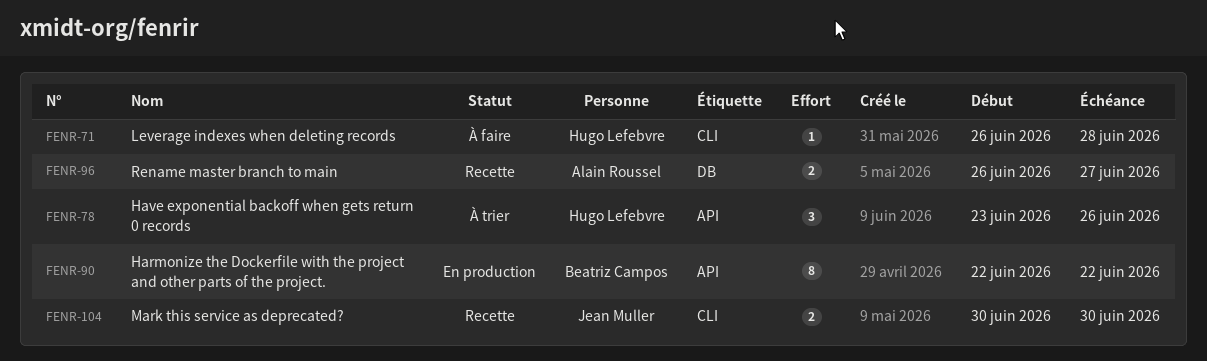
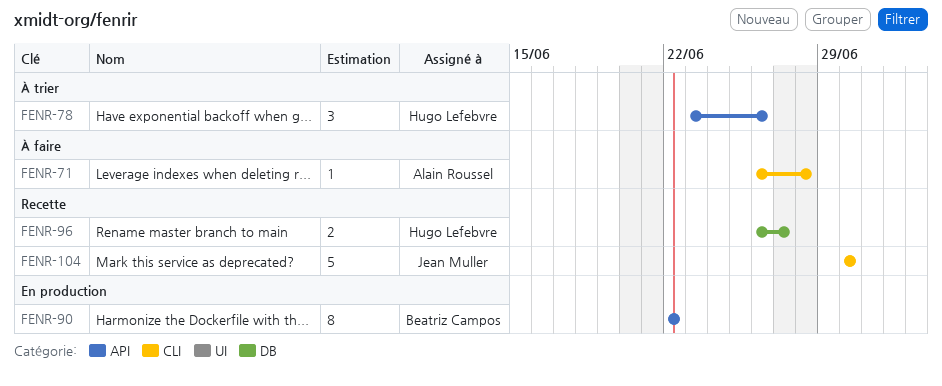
FENR-71, owner: Hugo Lefebvre -> Alain Roussel
FENR-96, owner: Alain Roussel -> Hugo Lefebvre
FENR-104, estimate: 2 -> 5

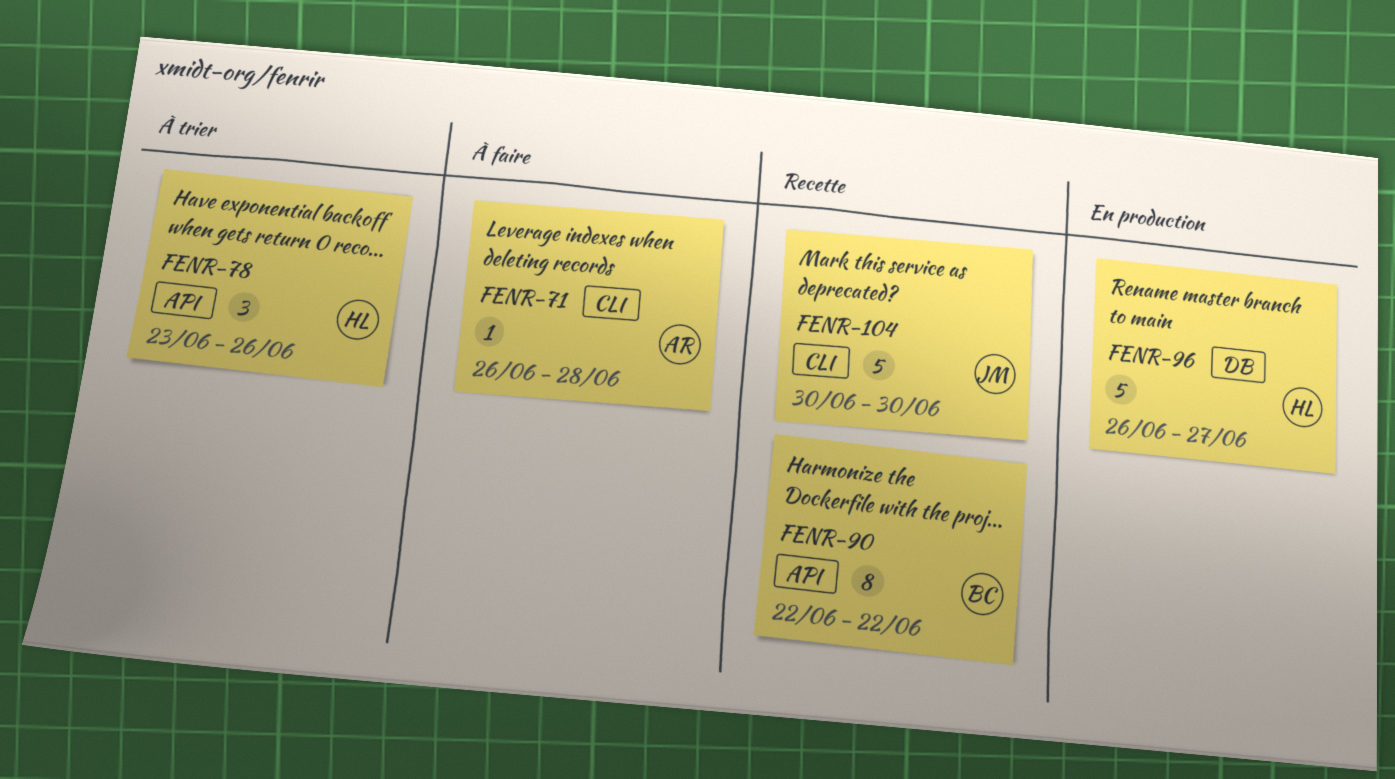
FENR-90, status: En production -> Recette
FENR-96, status: Recette -> En production
FENR-96, estimate: 2 -> 5

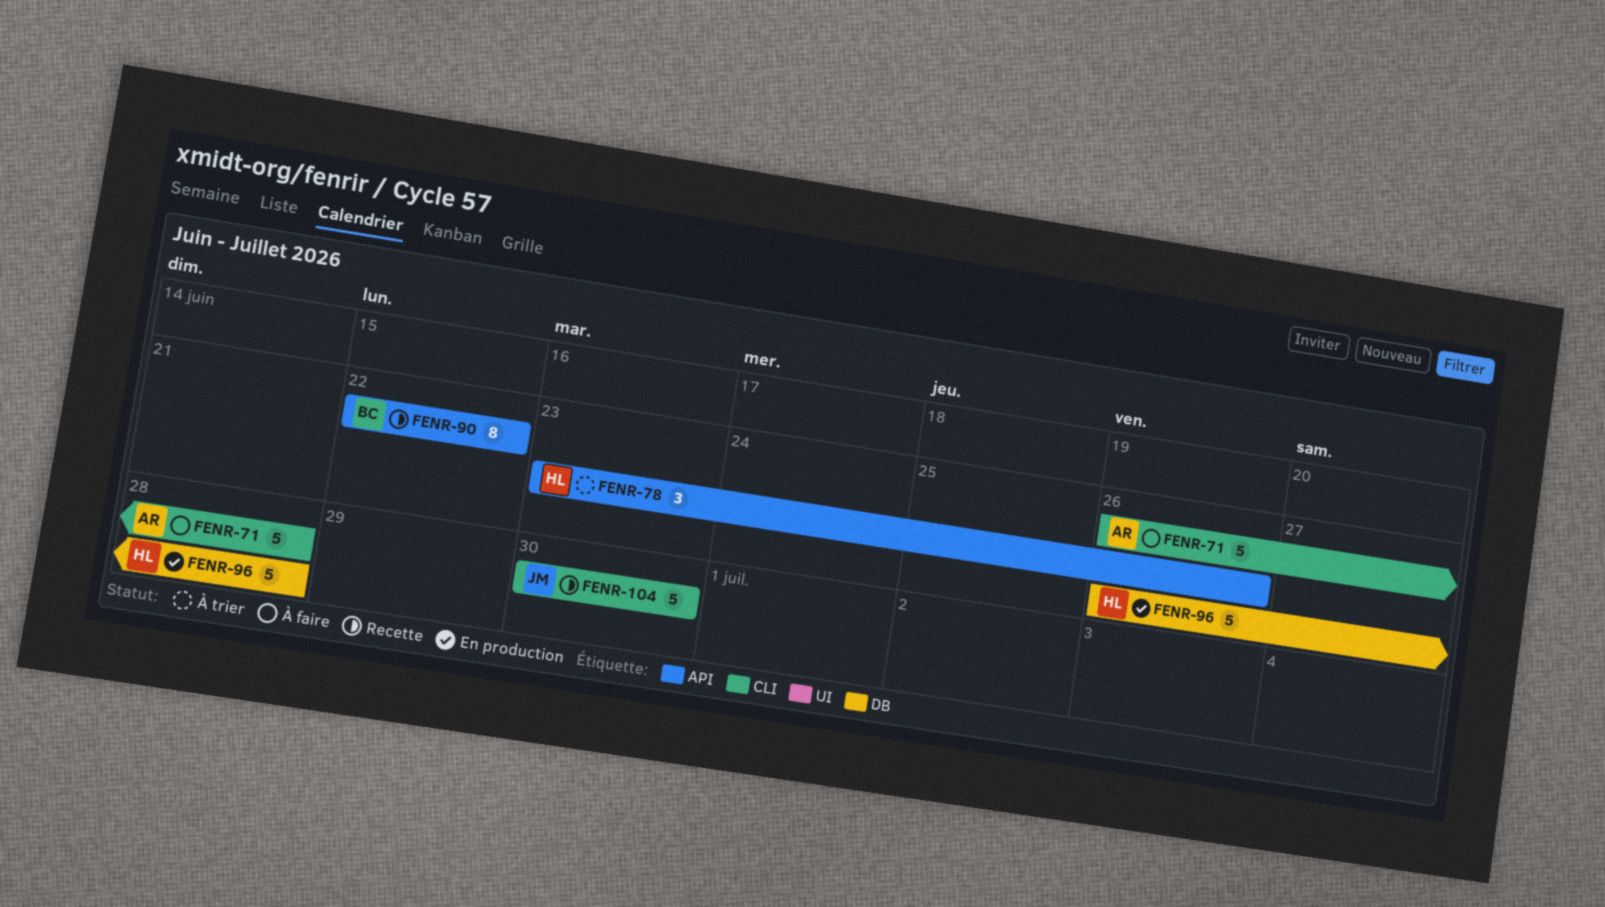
FENR-71, estimate: 1 -> 5
FENR-96, due: Jun 27 -> Jun 28

